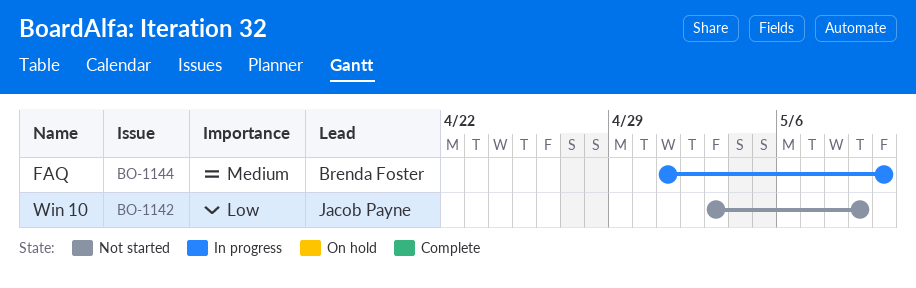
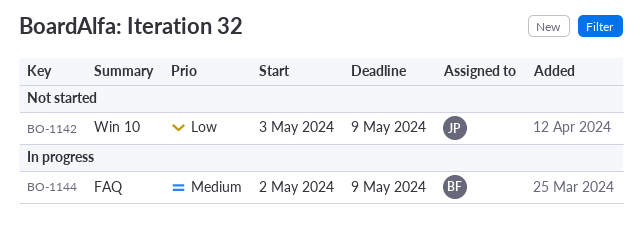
BO-1144, start: May 1 -> May 2
BO-1144, due: May 10 -> May 9

